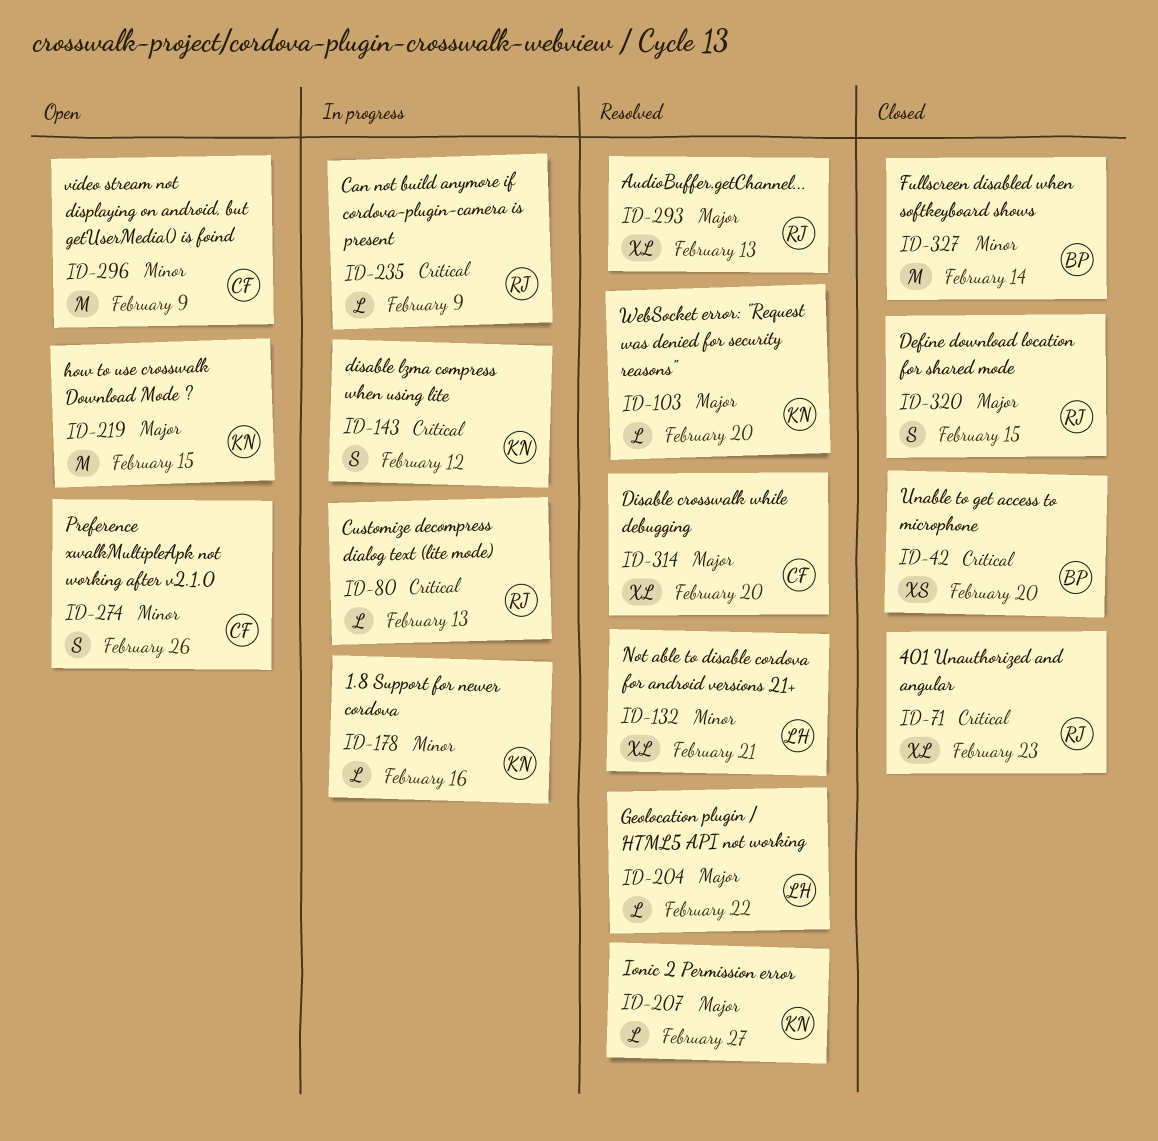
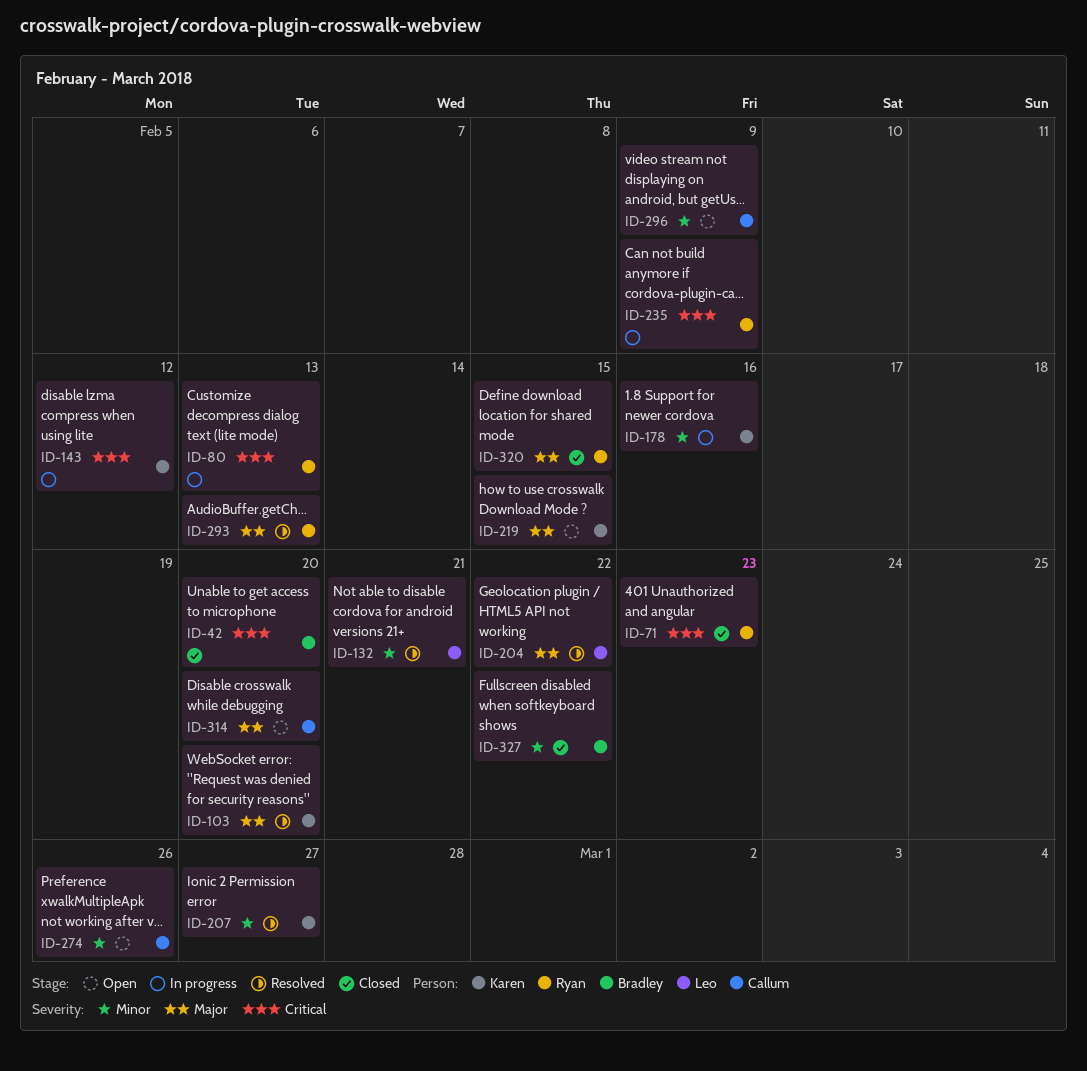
ID-207, priority: Major -> Minor
ID-314, status: Resolved -> Open
ID-327, due: Feb 14 -> Feb 22

